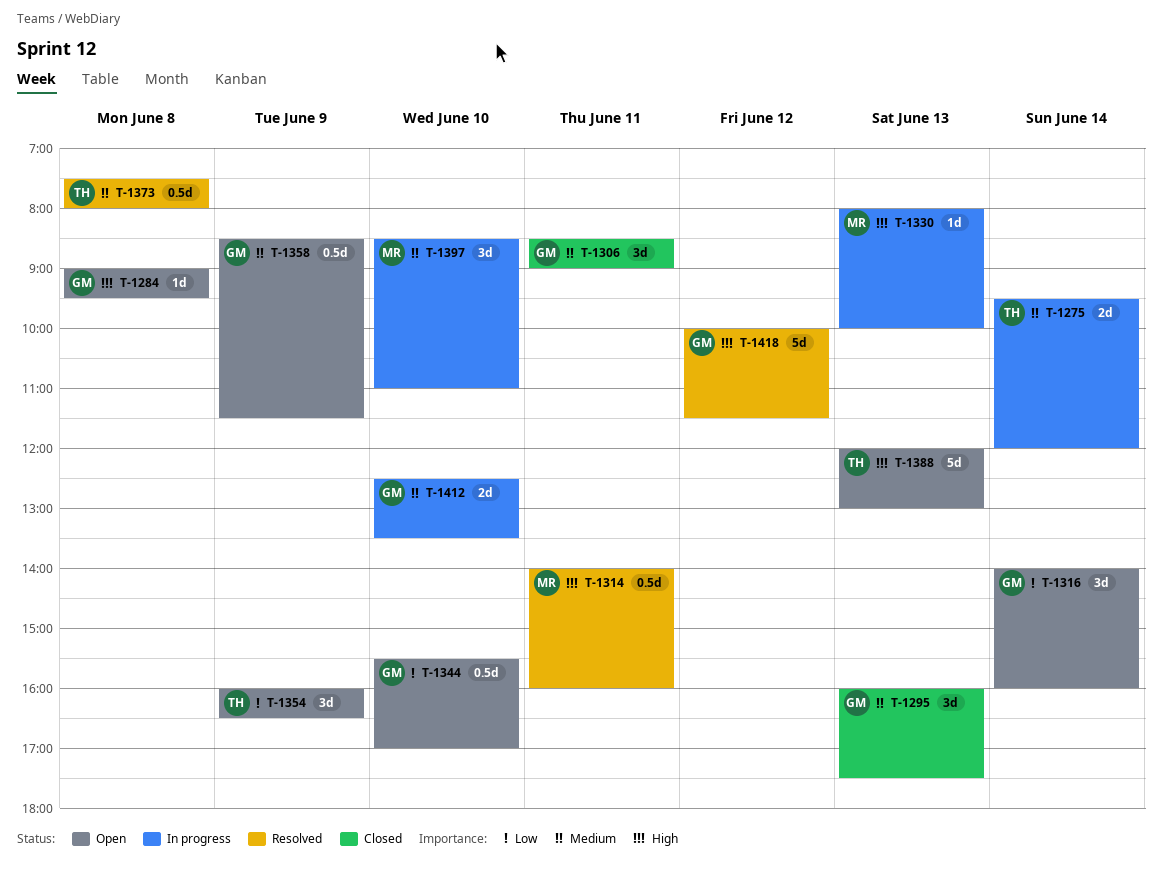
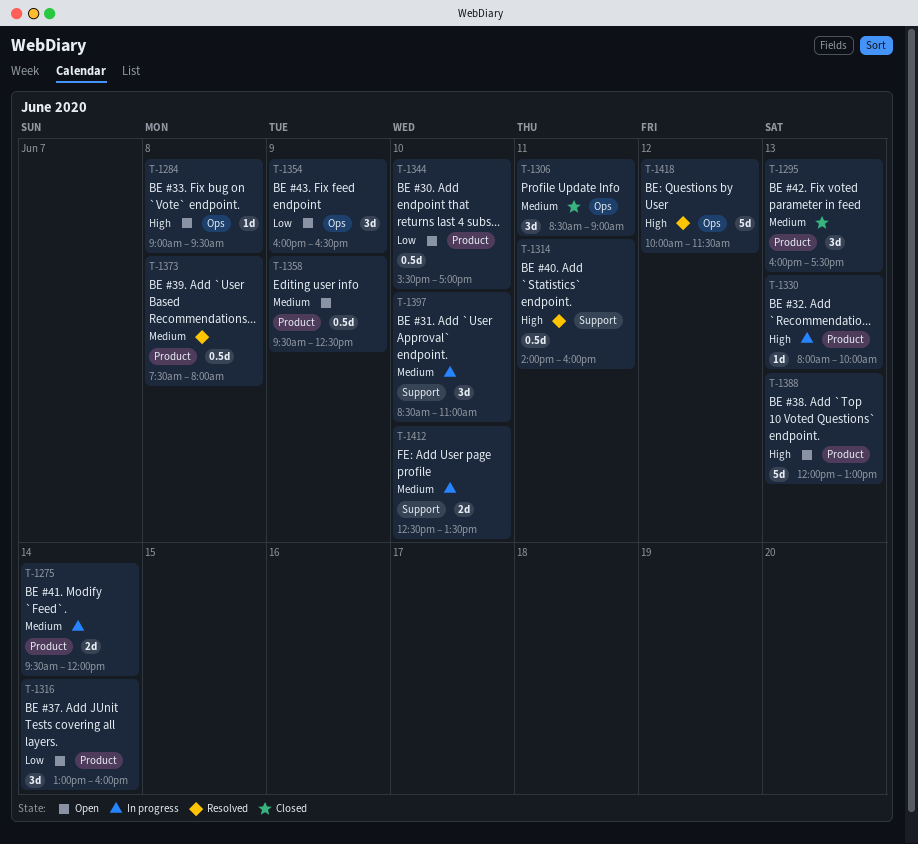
T-1316, begins: 14:00 -> 13:00
T-1358, begins: 08:30 -> 09:30
T-1358, ends: 11:30 -> 12:30

